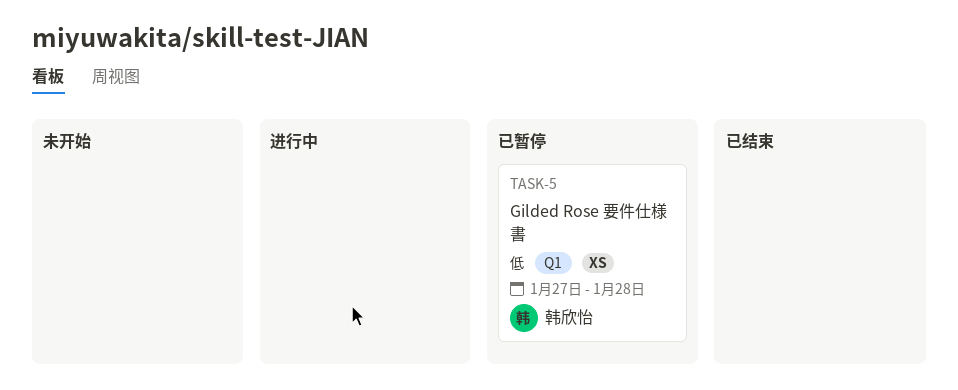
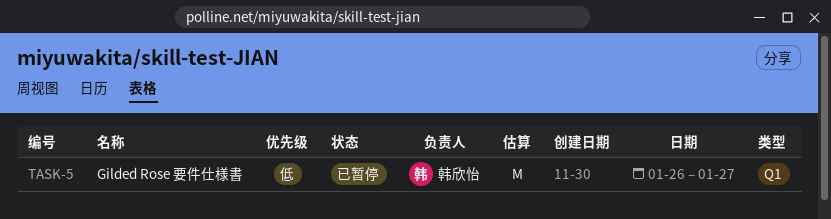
TASK-5, estimate: XS -> M
TASK-5, start: Jan 27 -> Jan 26
TASK-5, due: Jan 28 -> Jan 27

